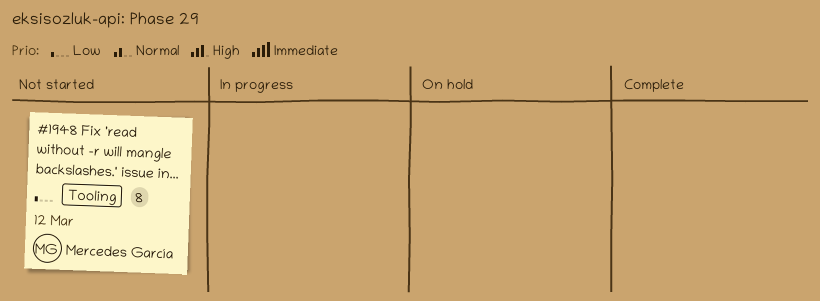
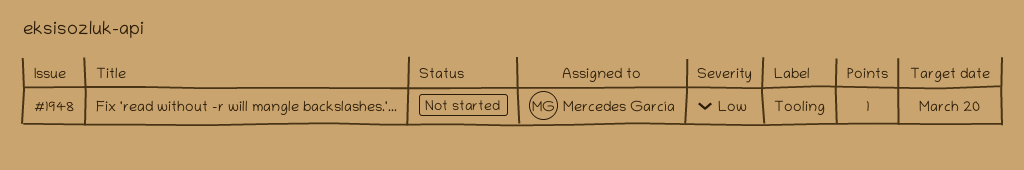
#1948, estimate: 8 -> 1
#1948, due: Mar 12 -> Mar 20

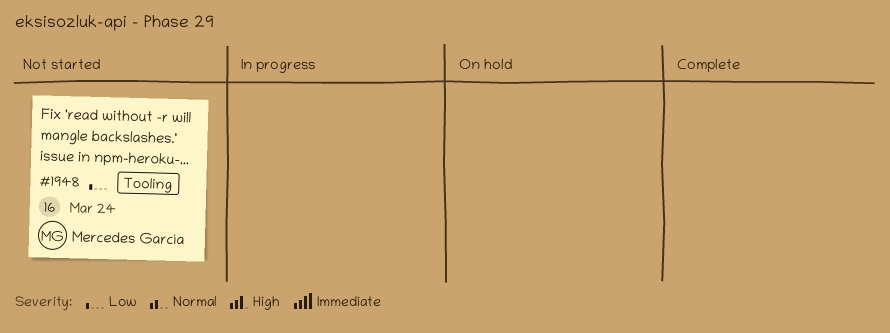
#1948, estimate: 1 -> 16
#1948, due: Mar 20 -> Mar 24

